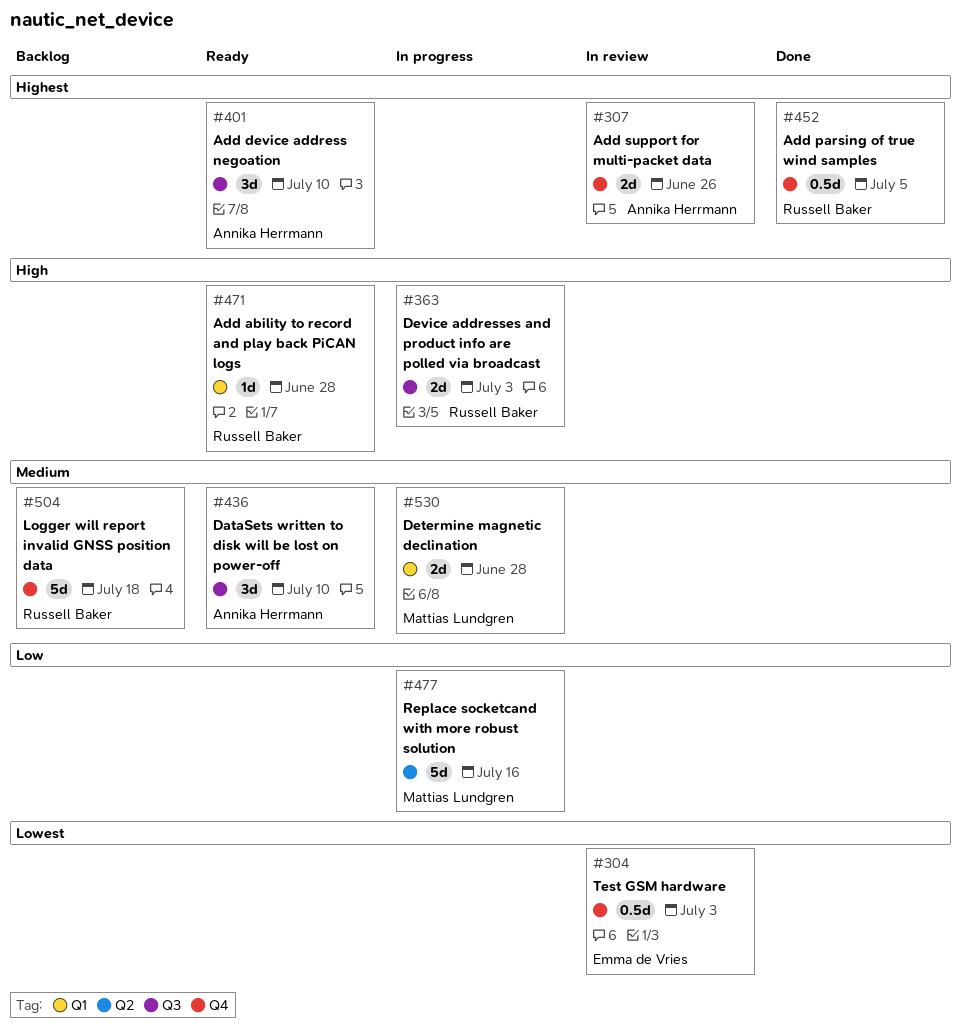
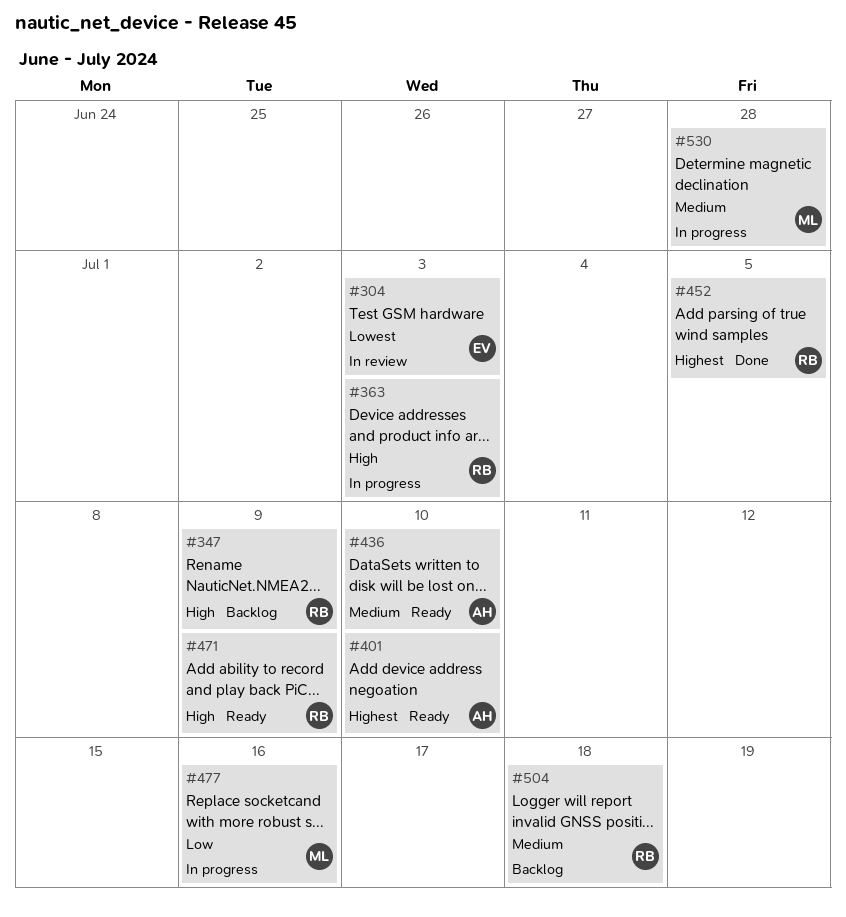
#307: present -> none
#347: none -> present
#471, due: Jun 28 -> Jul 9

